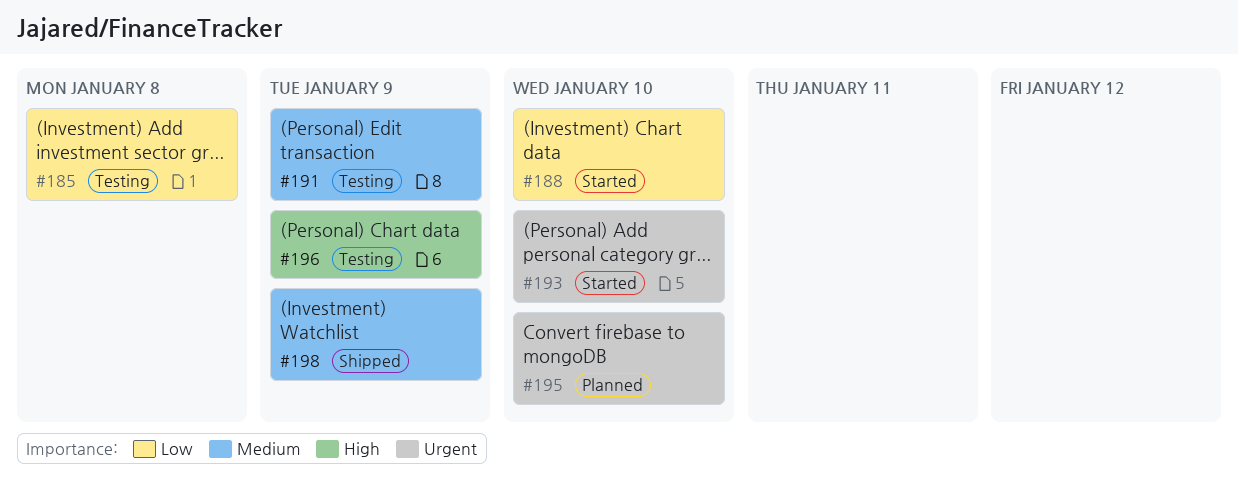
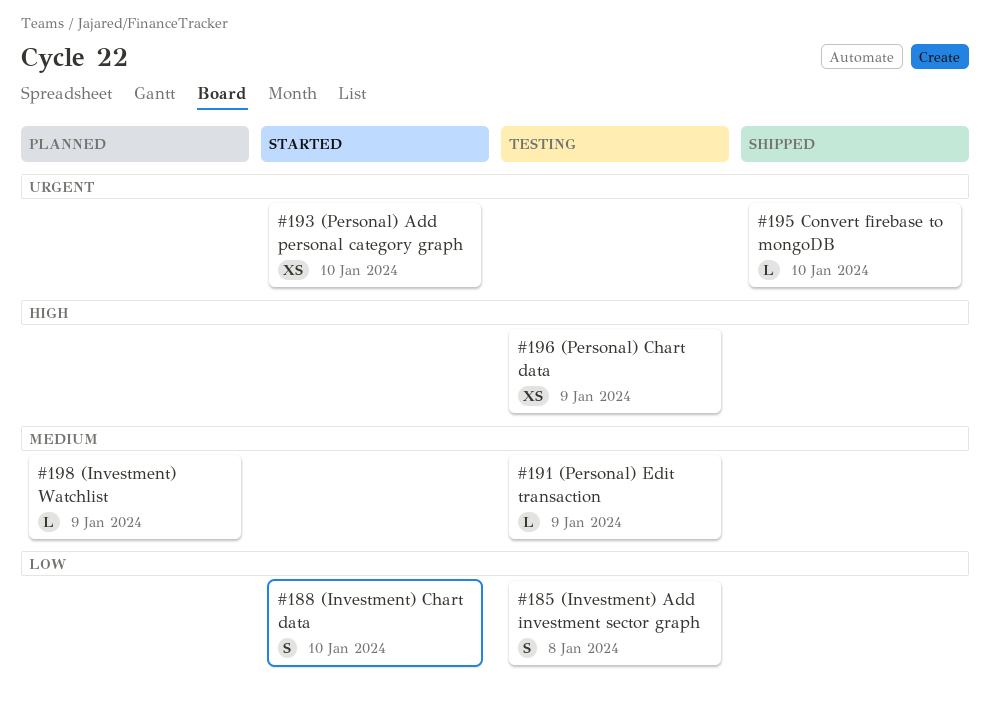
#195, status: Planned -> Shipped
#198, status: Shipped -> Planned

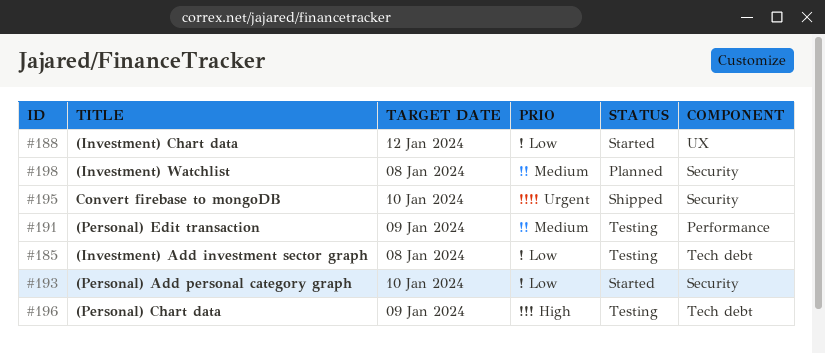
#188, due: Jan 10 -> Jan 12
#193, priority: Urgent -> Low
#198, due: Jan 9 -> Jan 8

